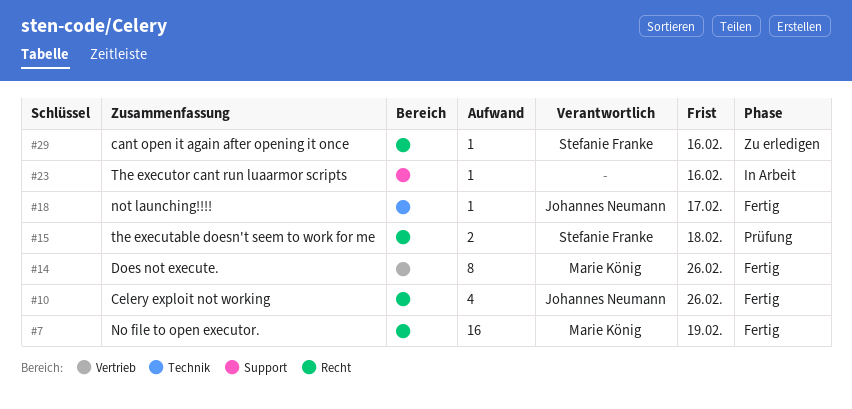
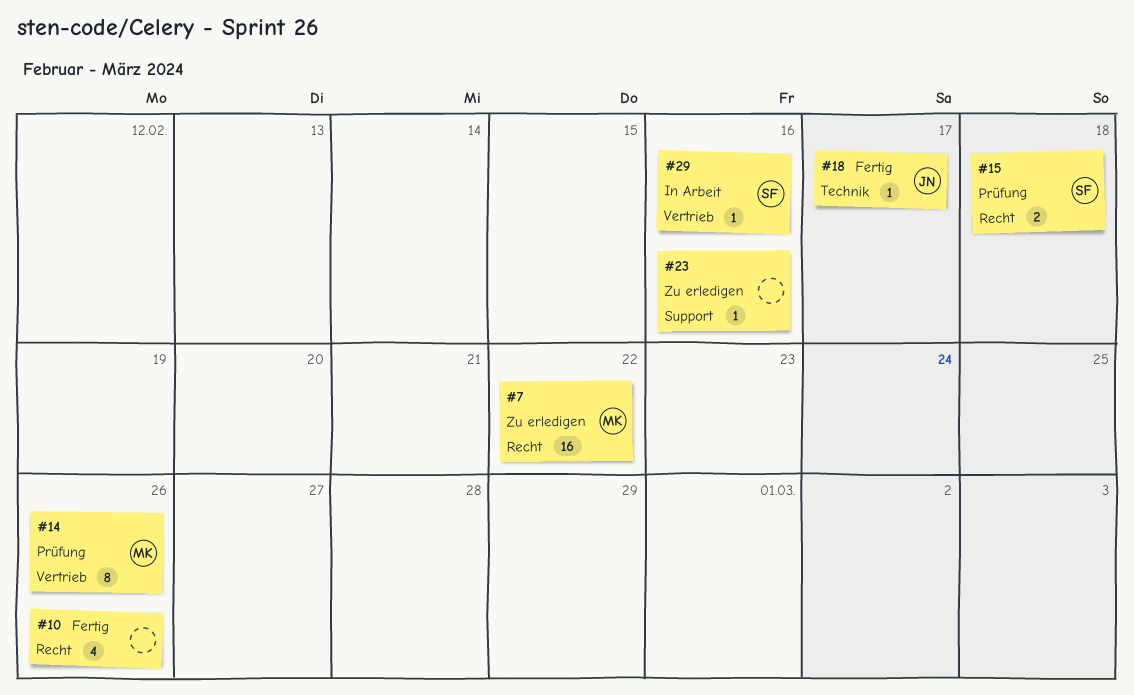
#7, status: Fertig -> Zu erledigen
#7, due: Feb 19 -> Feb 22
#10, owner: Johannes Neumann -> none
#14, status: Fertig -> Prüfung
#23, status: In Arbeit -> Zu erledigen
#29, status: Zu erledigen -> In Arbeit
#29, label: Recht -> Vertrieb

